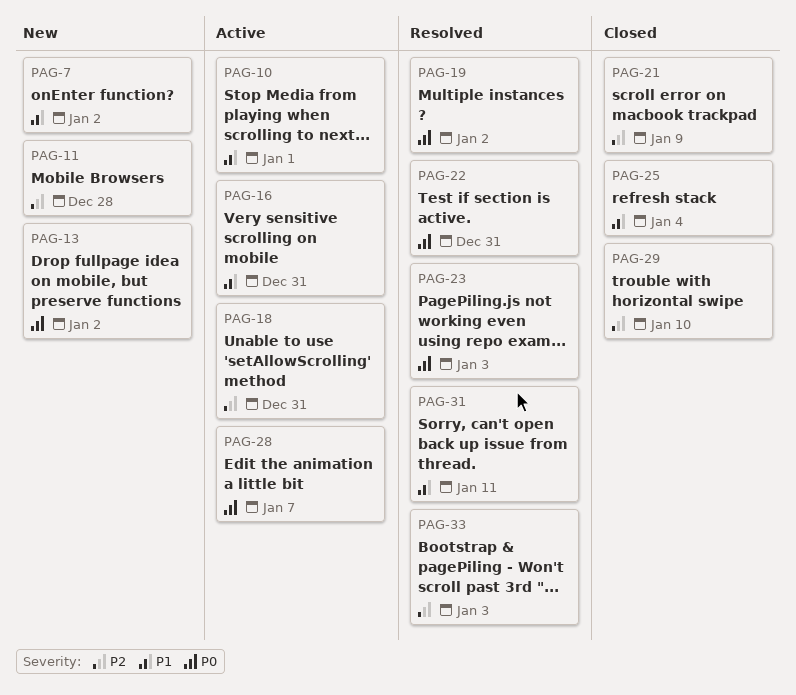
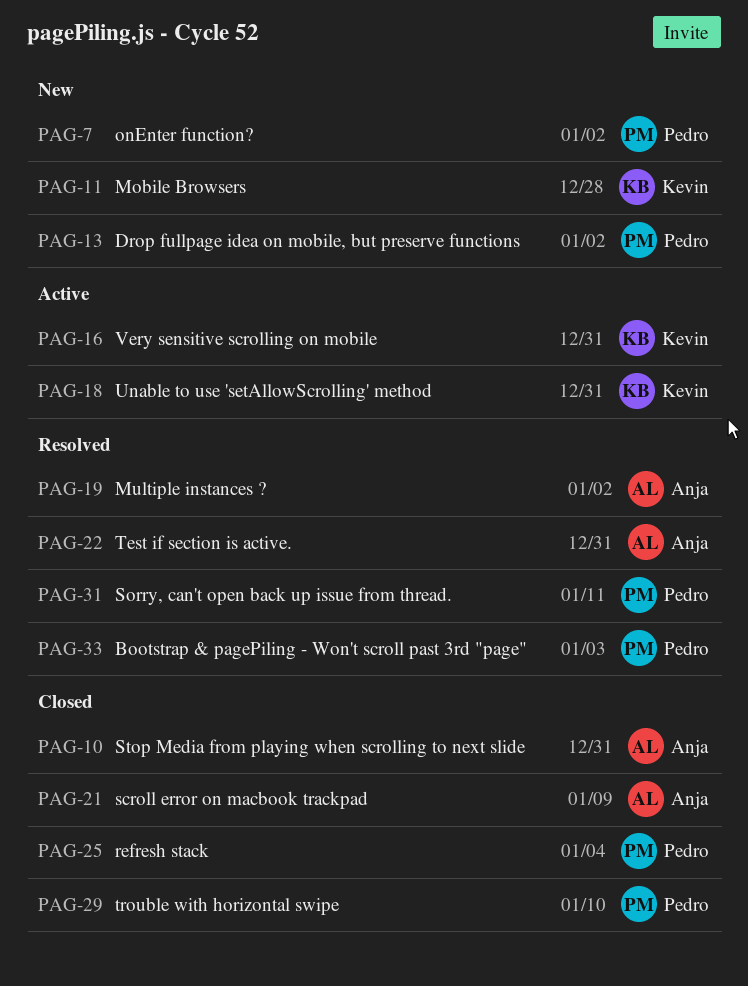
PAG-10, status: Active -> Closed
PAG-10, due: Jan 1 -> Dec 31
PAG-23: present -> none
PAG-28: present -> none

